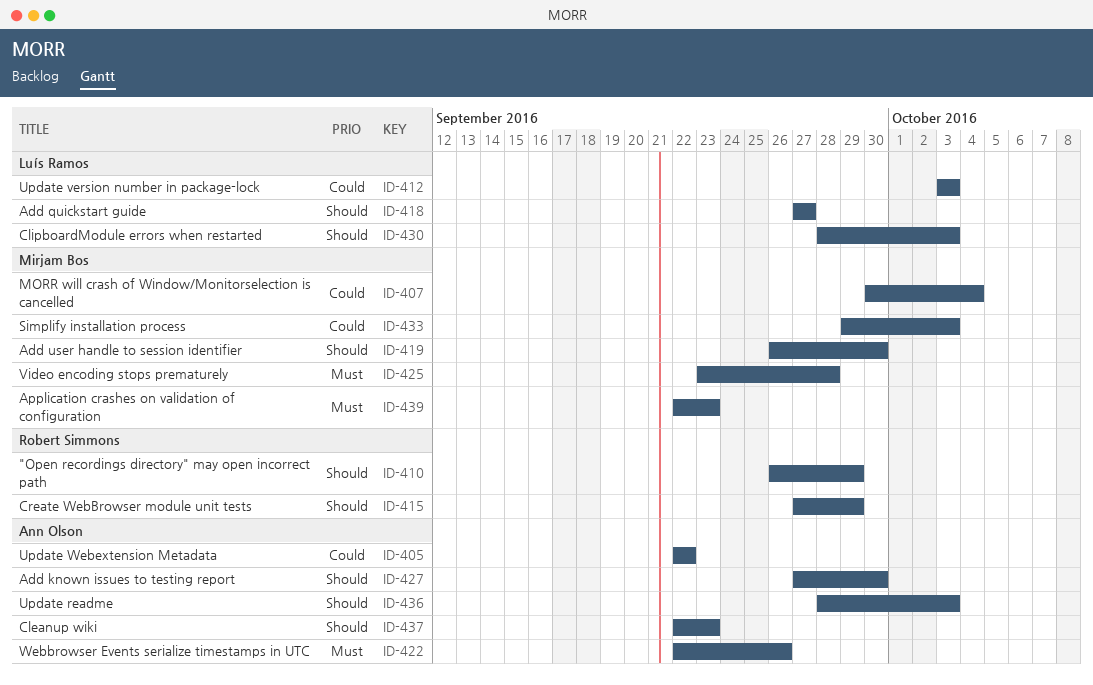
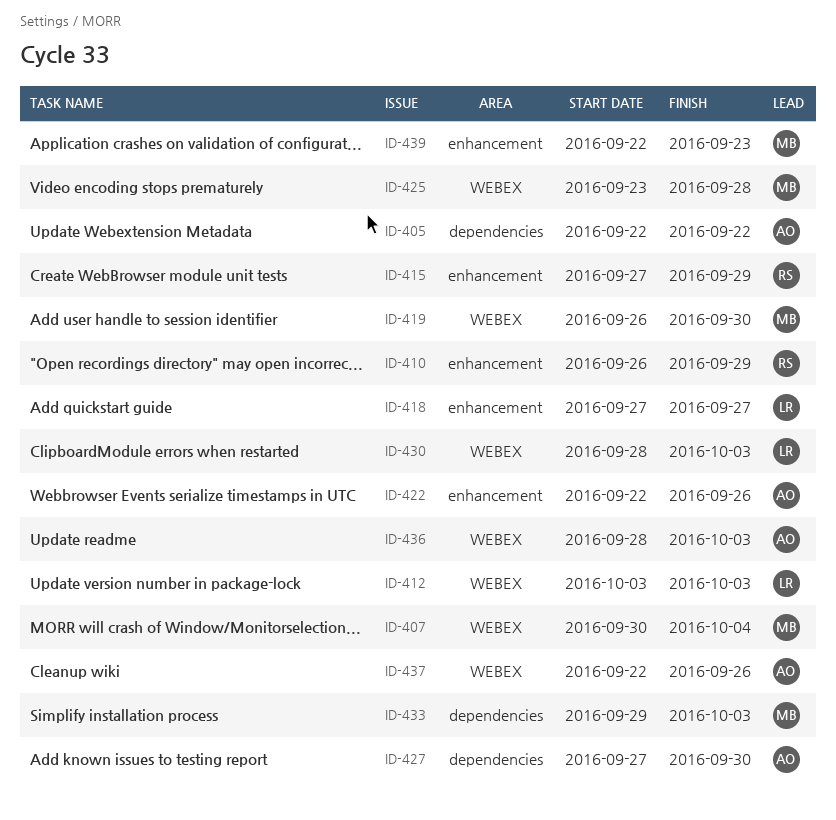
ID-437, due: Sep 23 -> Sep 26

